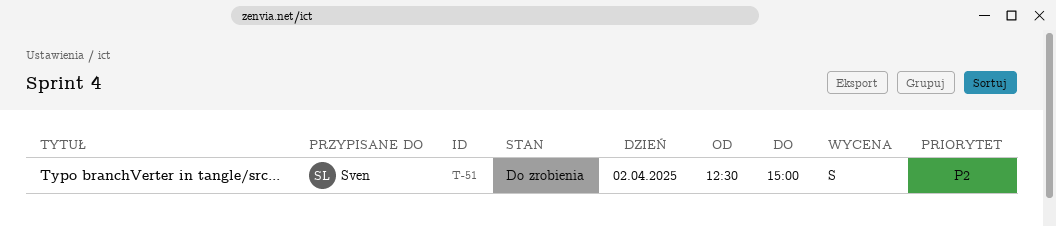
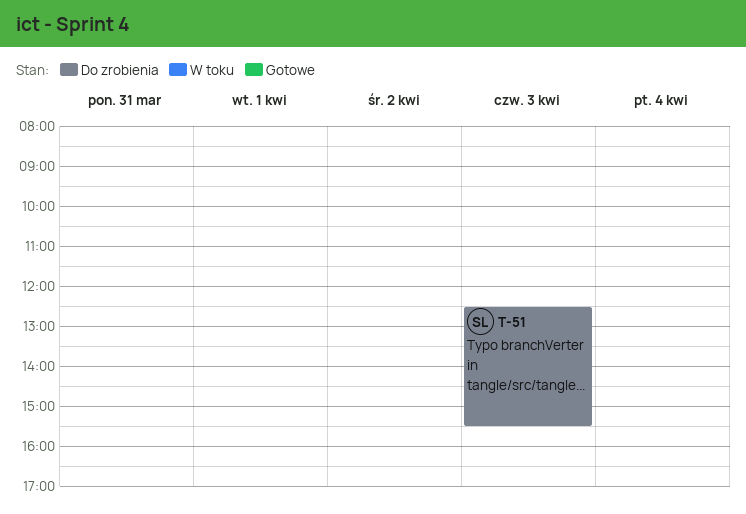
T-51, day: Apr 2 -> Apr 3
T-51, ends: 15:00 -> 15:30

